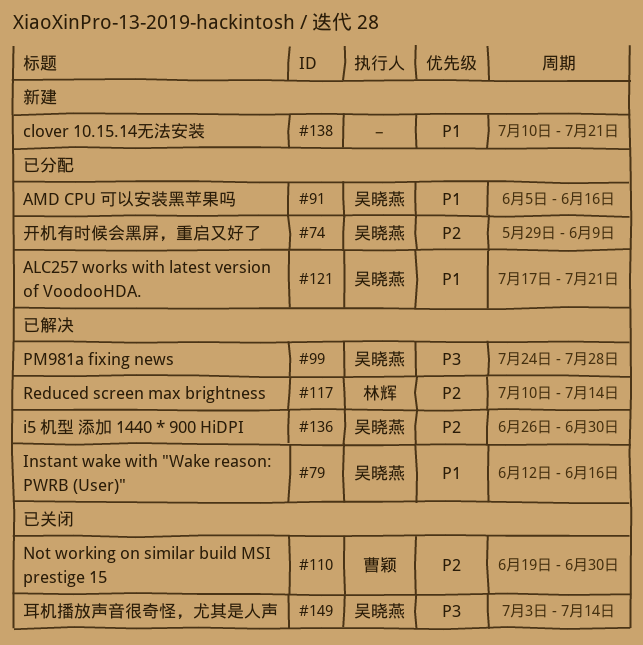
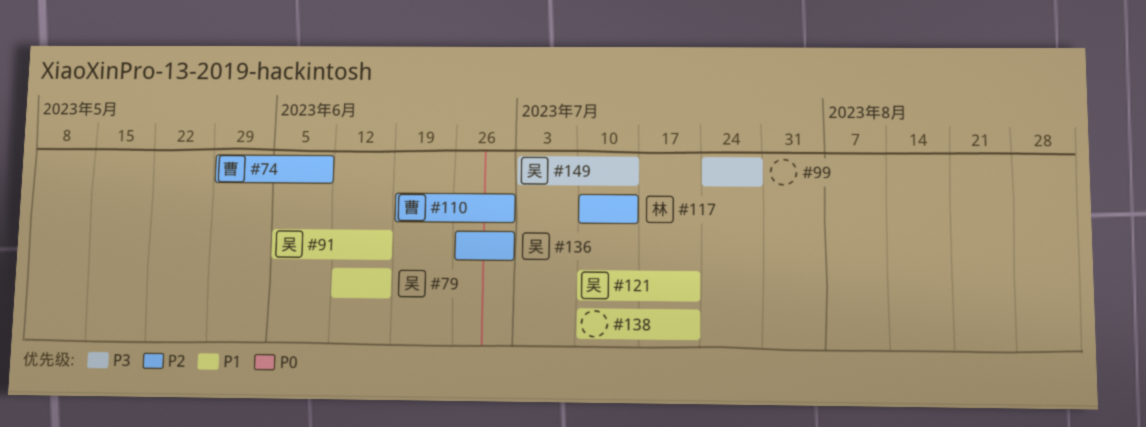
#74, owner: 吴晓燕 -> 曹颖
#99, owner: 吴晓燕 -> none
#121, start: Jul 17 -> Jul 10

